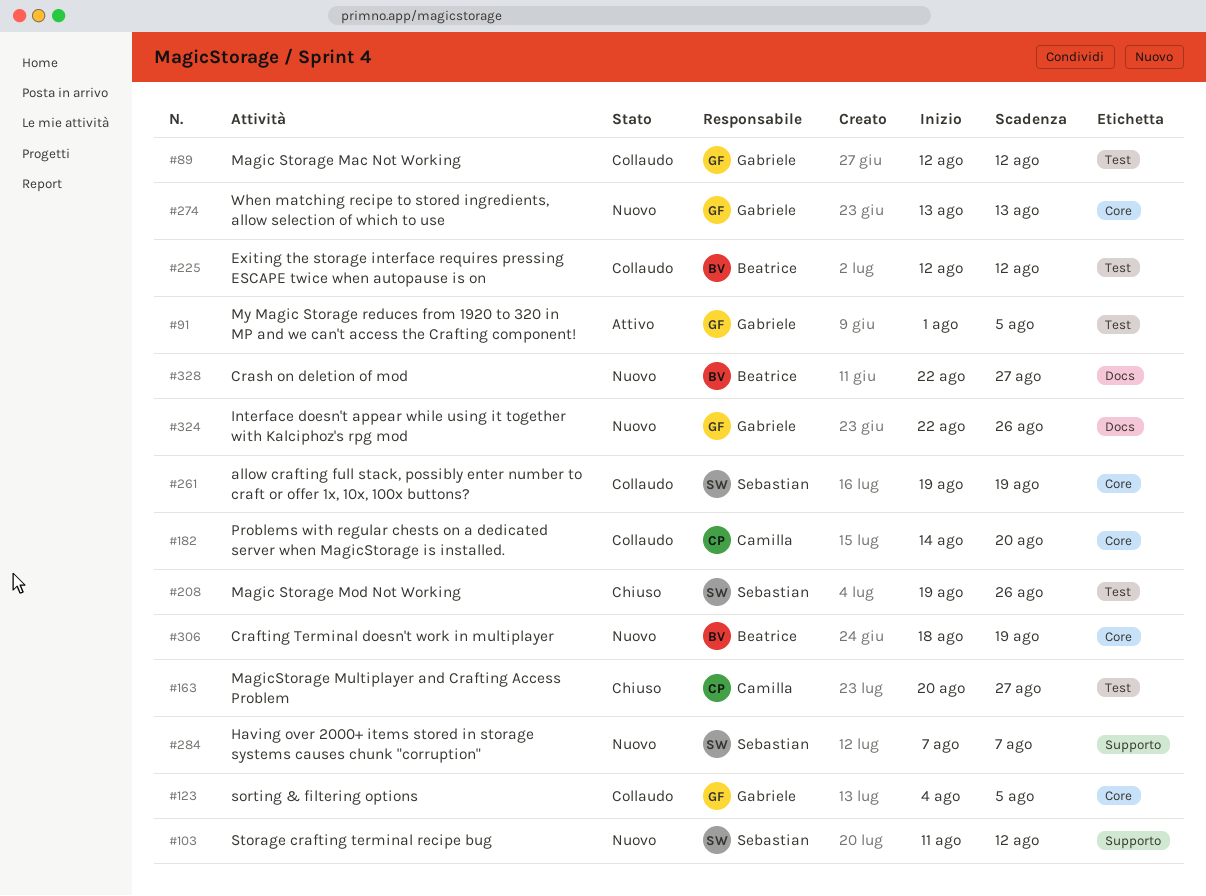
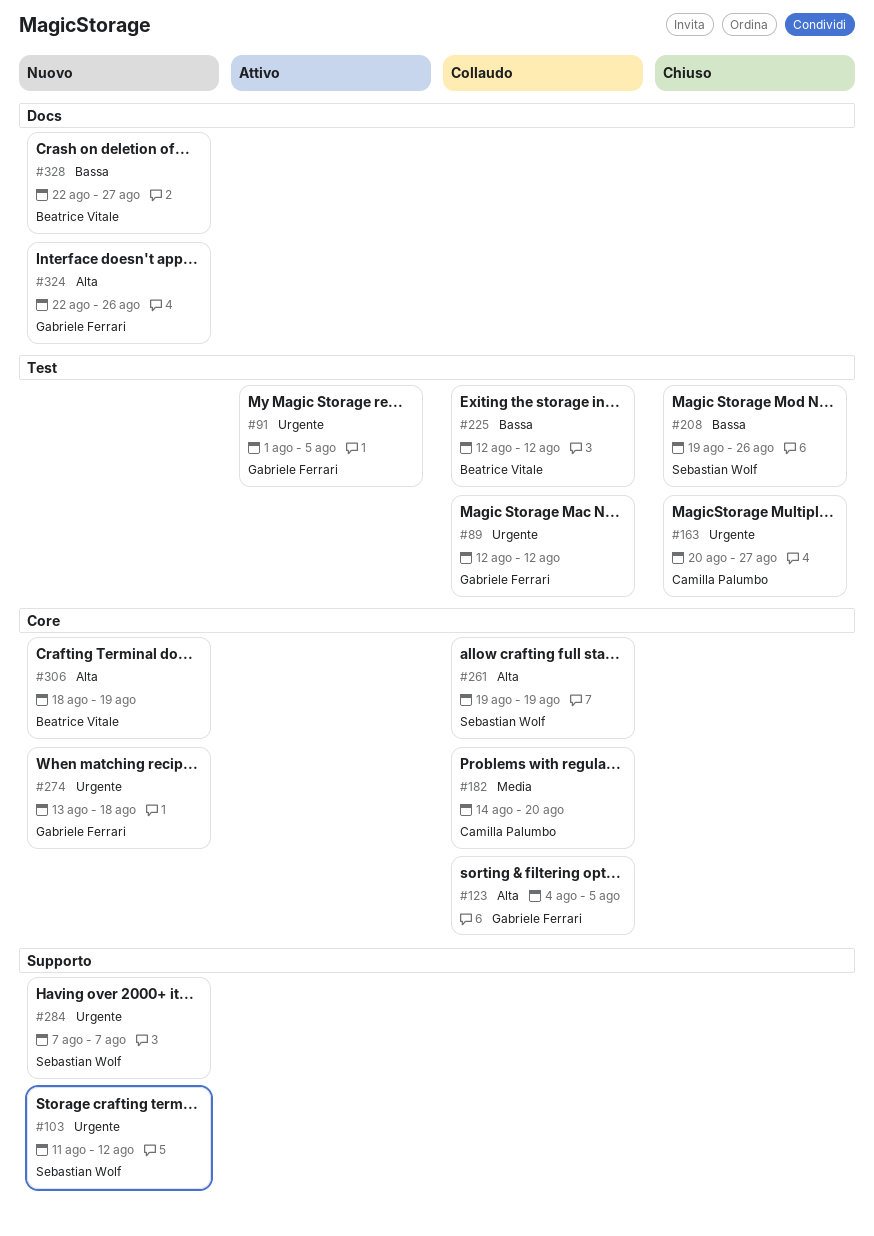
#274, due: Aug 13 -> Aug 18

